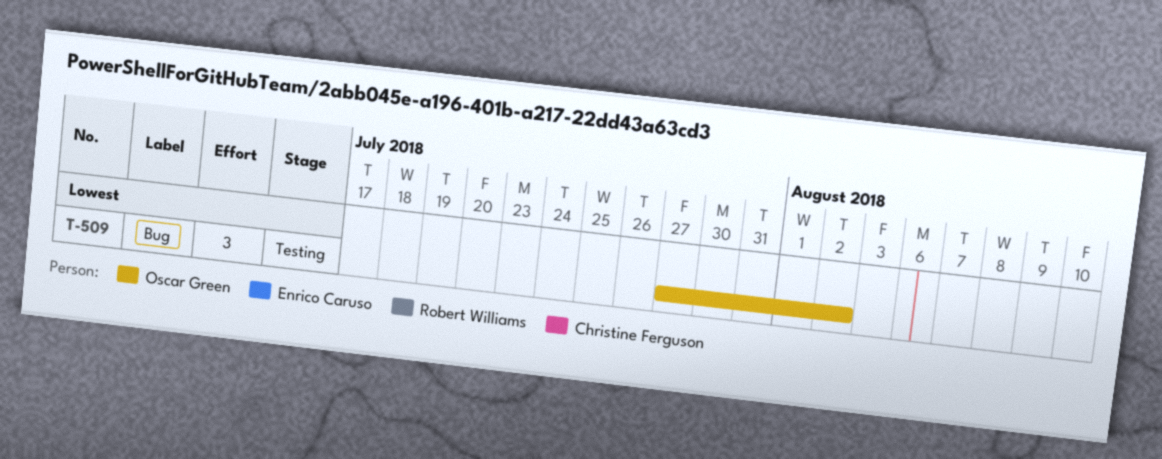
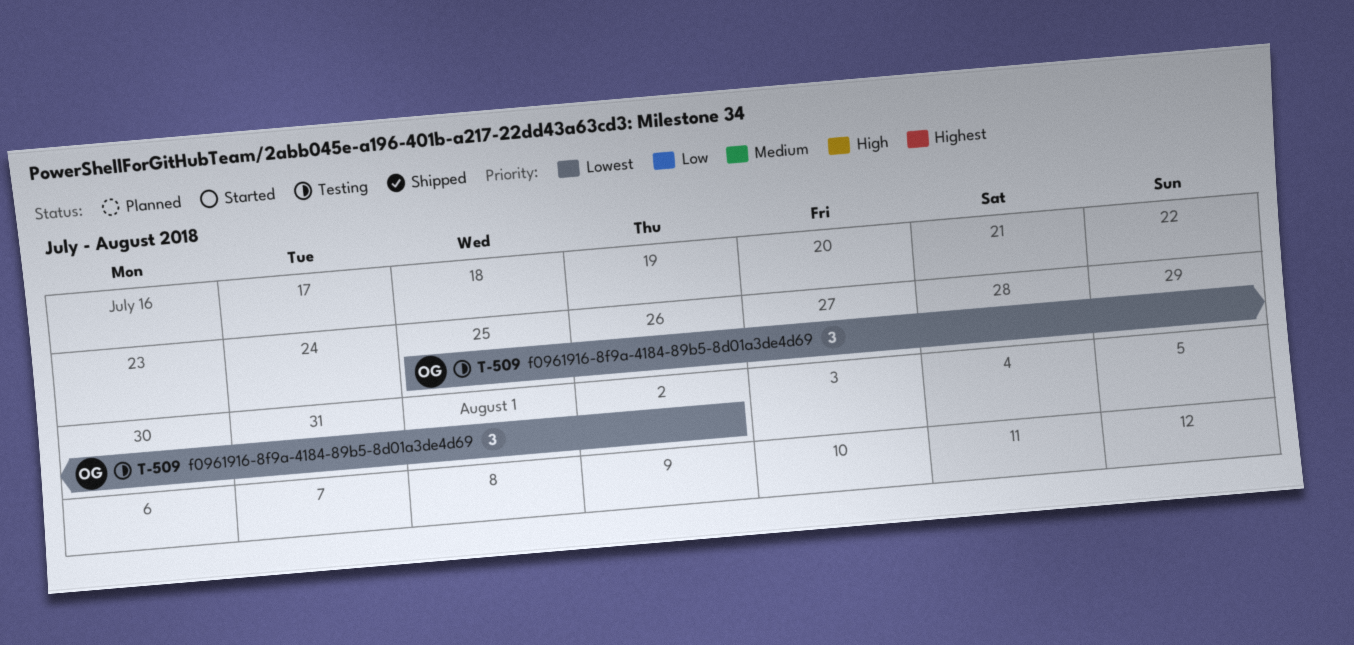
T-509, start: Jul 27 -> Jul 25

